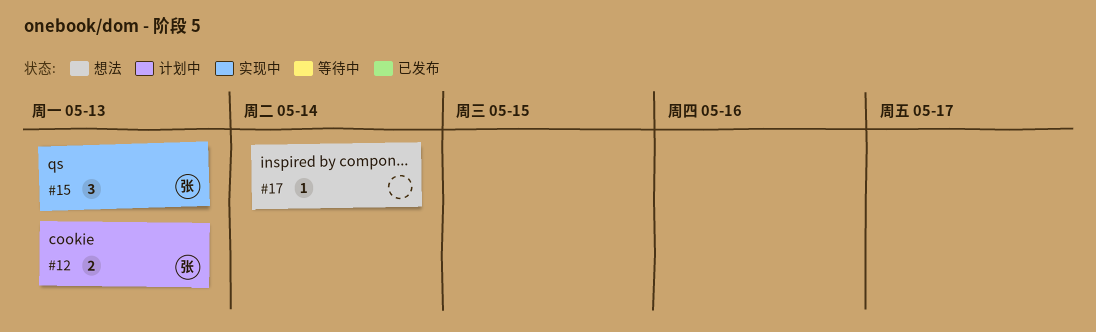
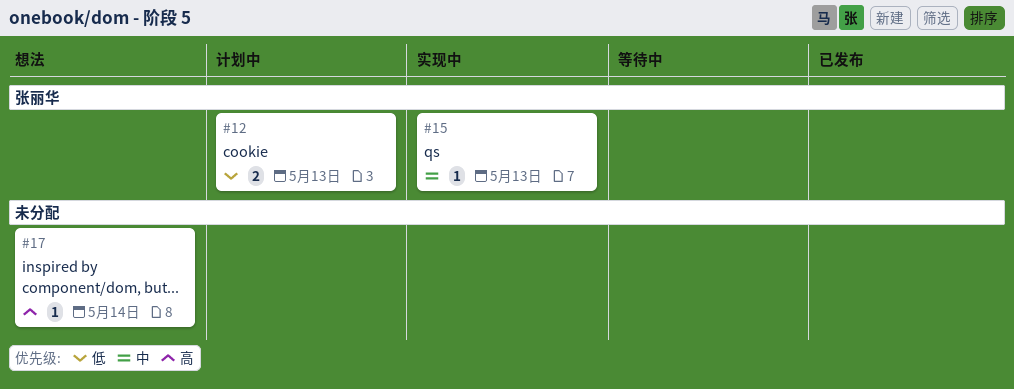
#15, estimate: 3 -> 1

